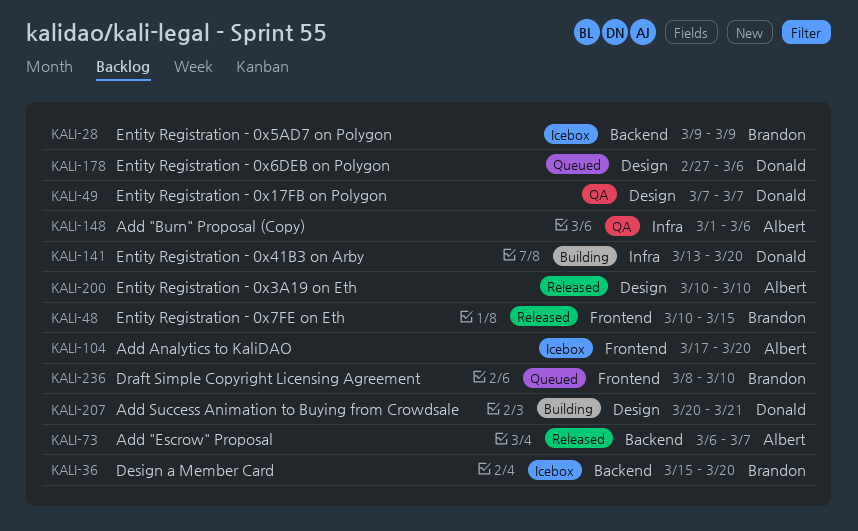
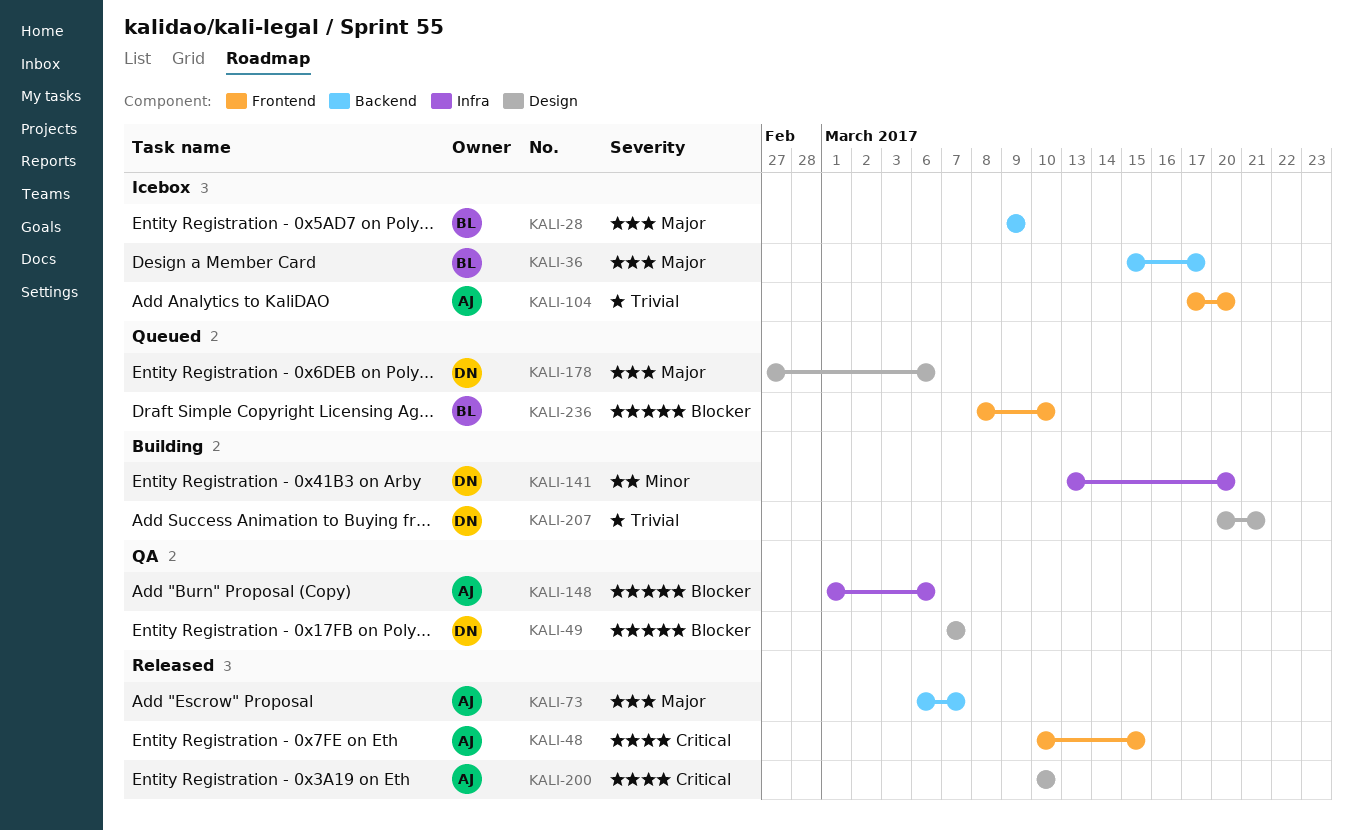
KALI-36, due: Mar 20 -> Mar 17
KALI-48, owner: Brandon -> Albert

